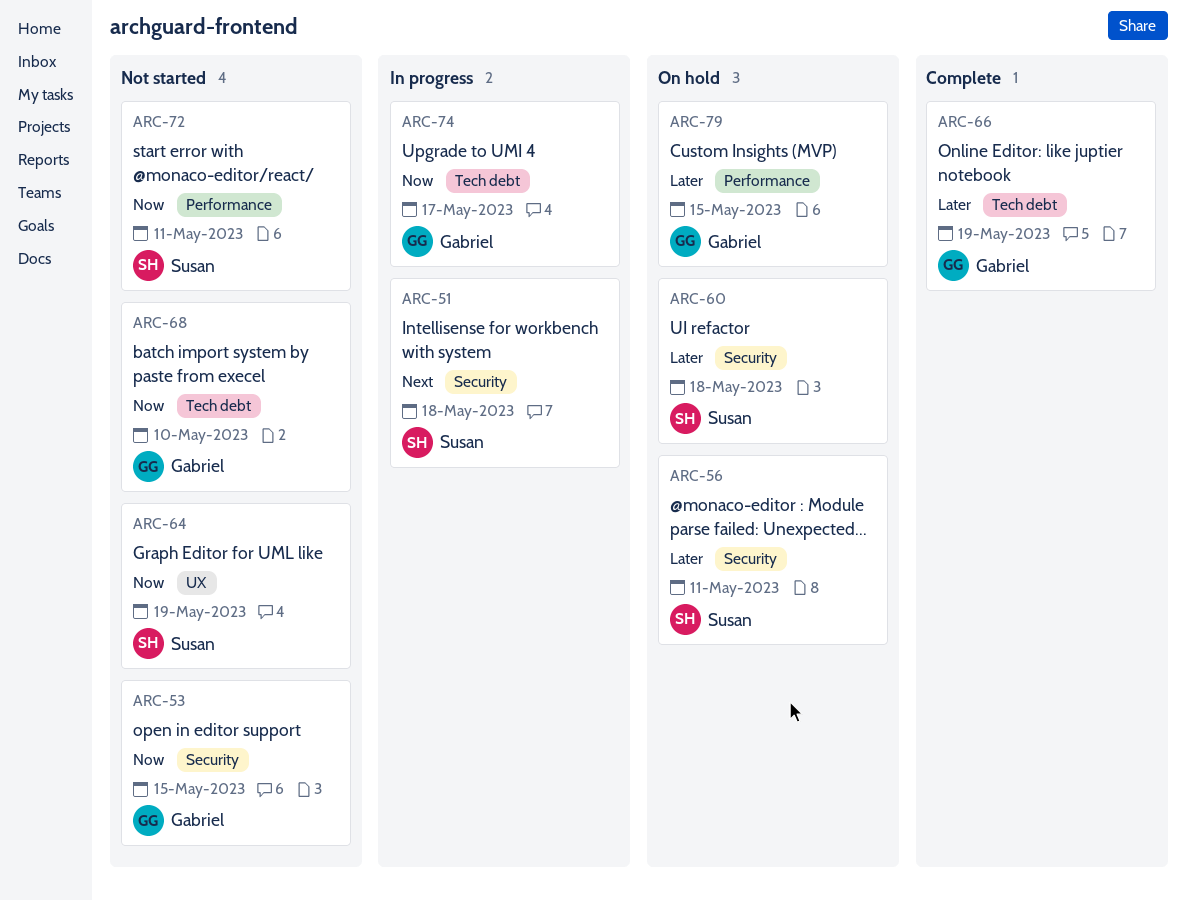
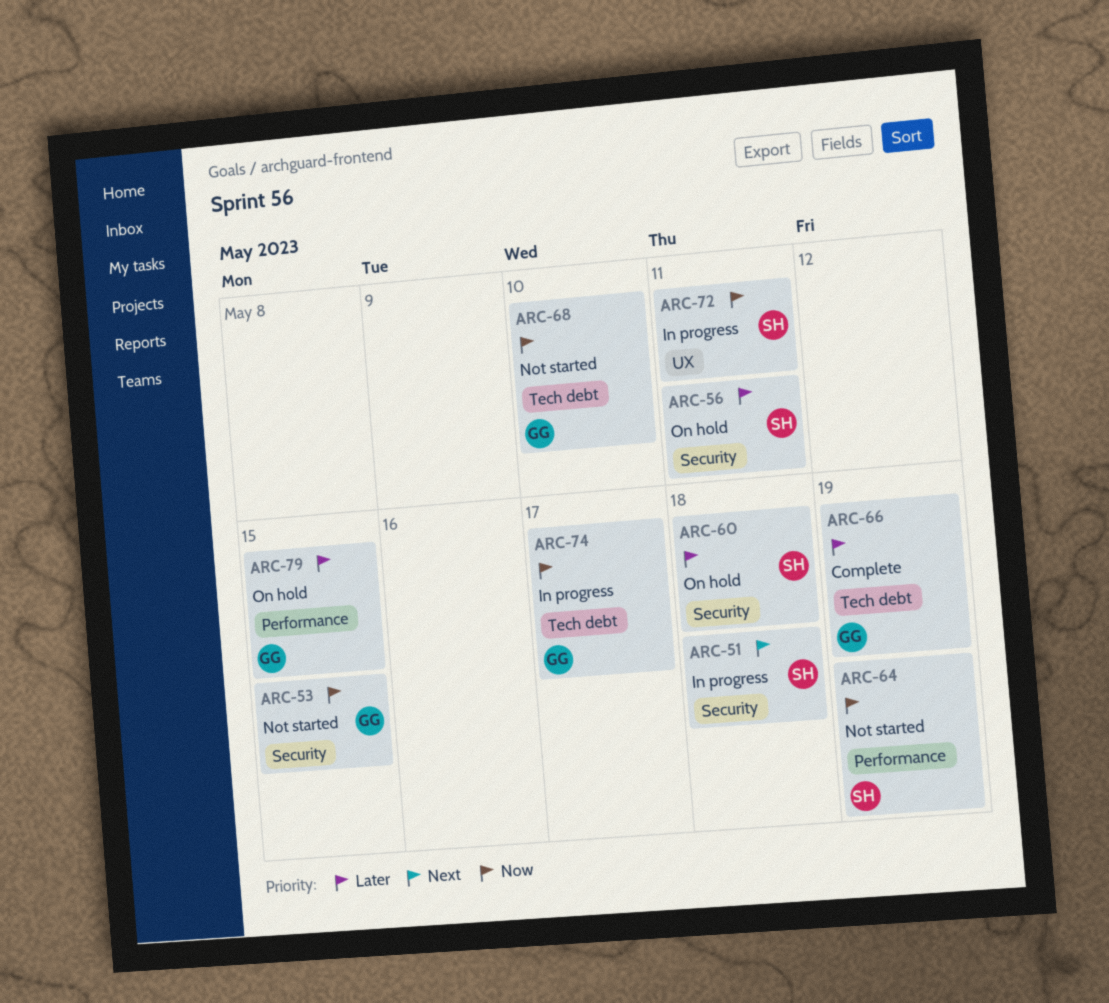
ARC-64, label: UX -> Performance
ARC-72, status: Not started -> In progress
ARC-72, label: Performance -> UX

